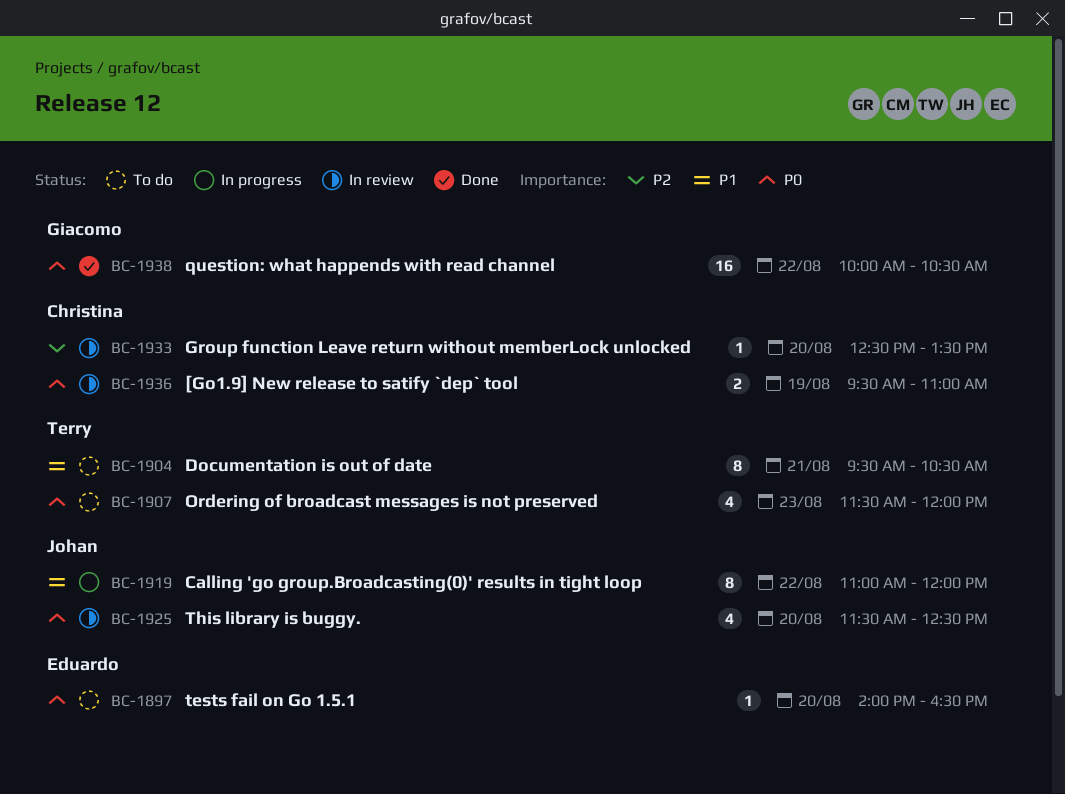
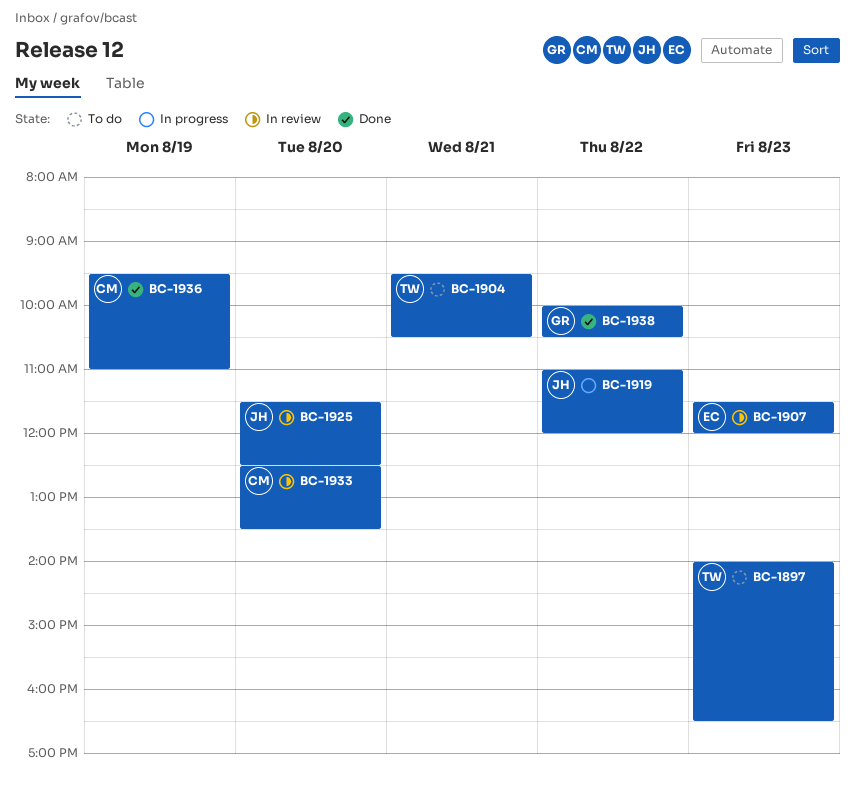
BC-1897, owner: Eduardo -> Terry
BC-1897, day: Aug 20 -> Aug 23
BC-1907, status: To do -> In review
BC-1907, owner: Terry -> Eduardo
BC-1936, status: In review -> Done

